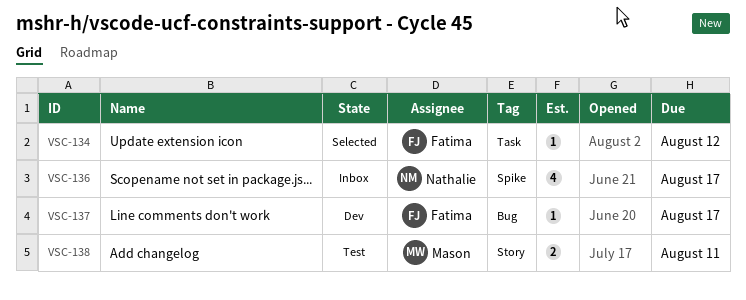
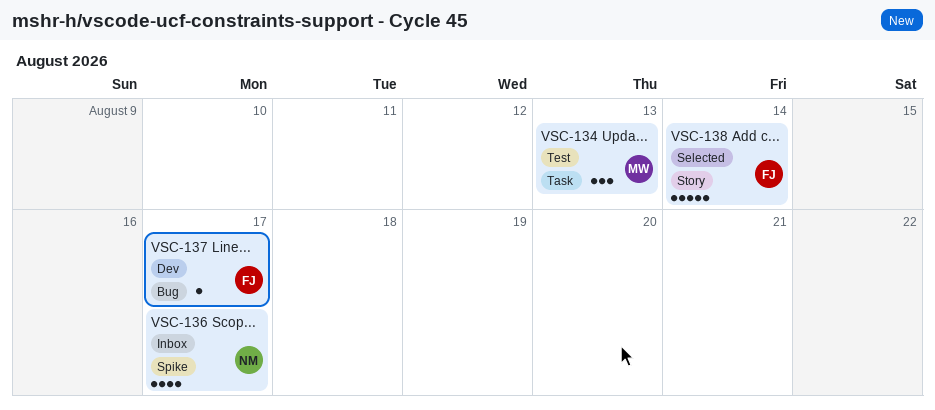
VSC-134, status: Selected -> Test
VSC-134, owner: Fatima -> Mason
VSC-134, estimate: 1 -> 3
VSC-134, due: Aug 12 -> Aug 13
VSC-138, status: Test -> Selected
VSC-138, owner: Mason -> Fatima
VSC-138, estimate: 2 -> 5
VSC-138, due: Aug 11 -> Aug 14

